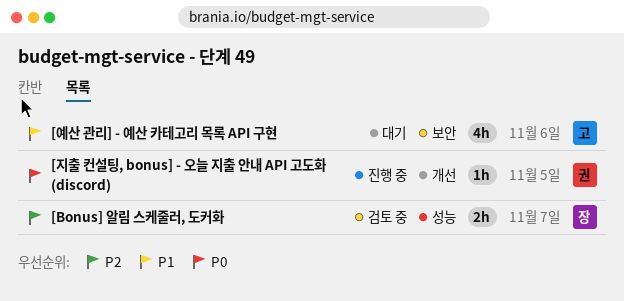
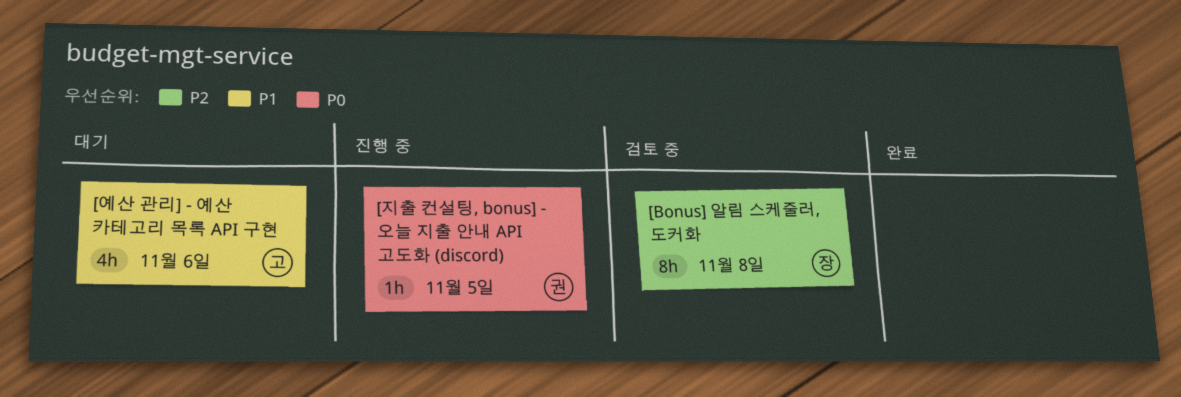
[Bonus] 알림 스케줄러, 도커화, estimate: 2h -> 8h
[Bonus] 알림 스케줄러, 도커화, due: Nov 7 -> Nov 8

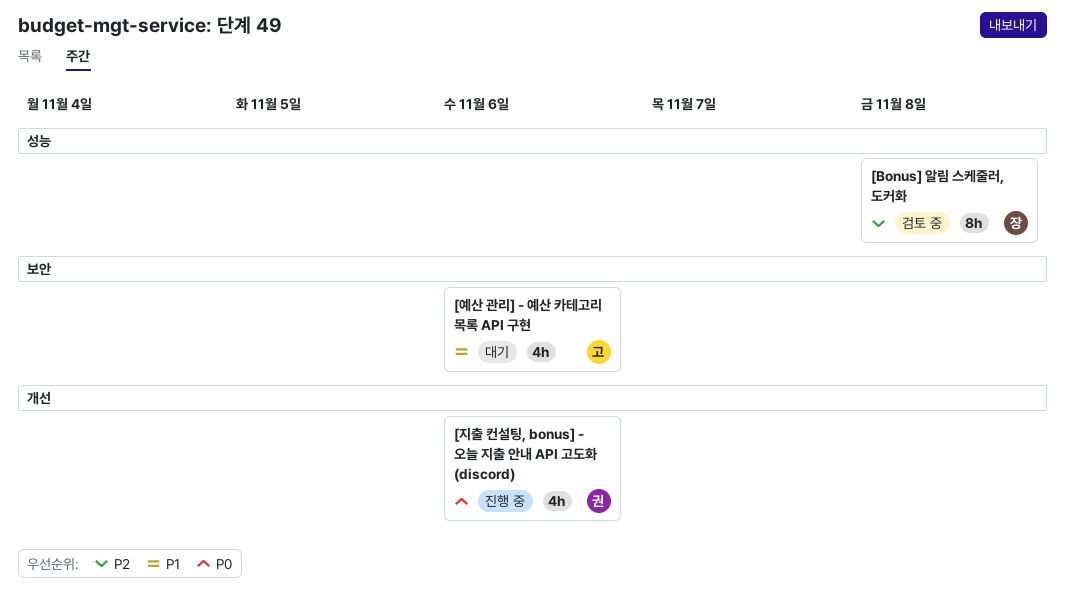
[지출 컨설팅, bonus] - 오늘 지출 안내 API 고도화 (discord), estimate: 1h -> 4h
[지출 컨설팅, bonus] - 오늘 지출 안내 API 고도화 (discord), due: Nov 5 -> Nov 6

